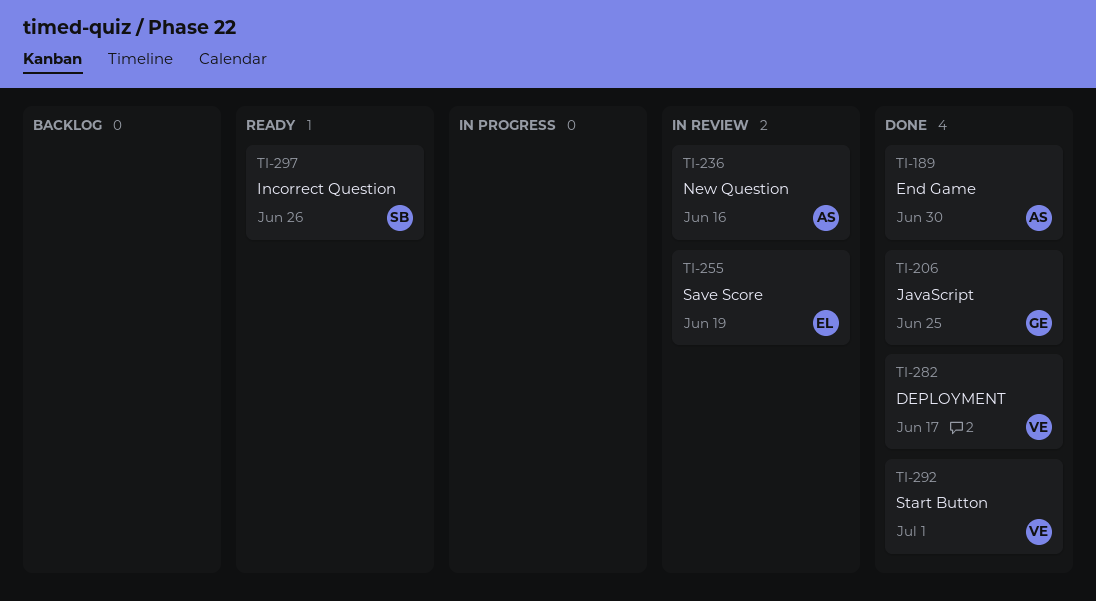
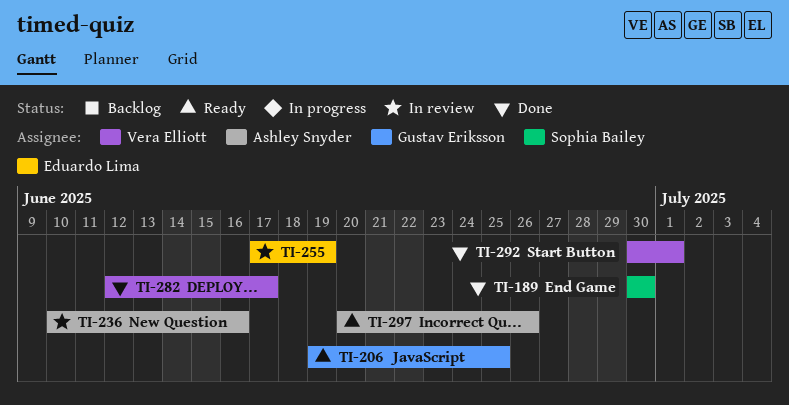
TI-189, owner: Ashley Snyder -> Sophia Bailey
TI-206, status: Done -> Ready
TI-297, owner: Sophia Bailey -> Ashley Snyder

